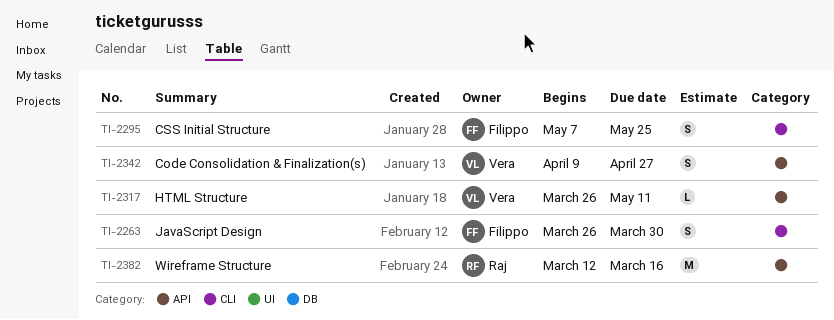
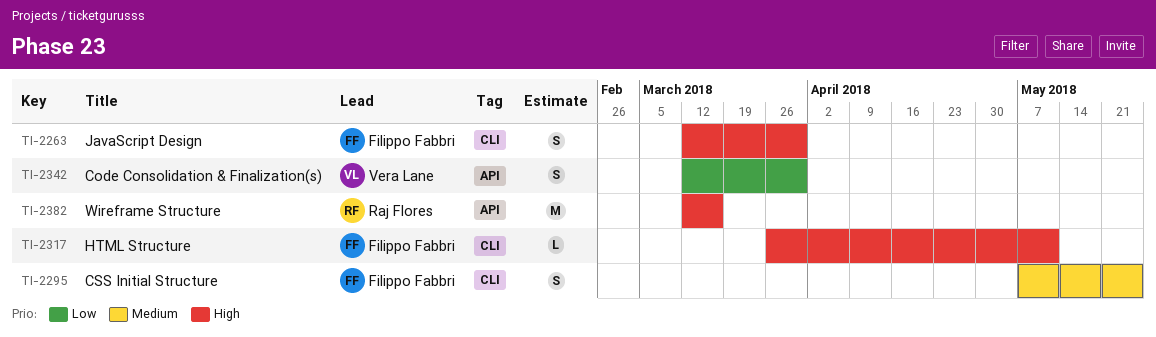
TI-2263, start: Mar 26 -> Mar 12
TI-2317, owner: Vera Lane -> Filippo Fabbri
TI-2317, label: API -> CLI
TI-2342, start: Apr 9 -> Mar 12
TI-2342, due: Apr 27 -> Mar 30

